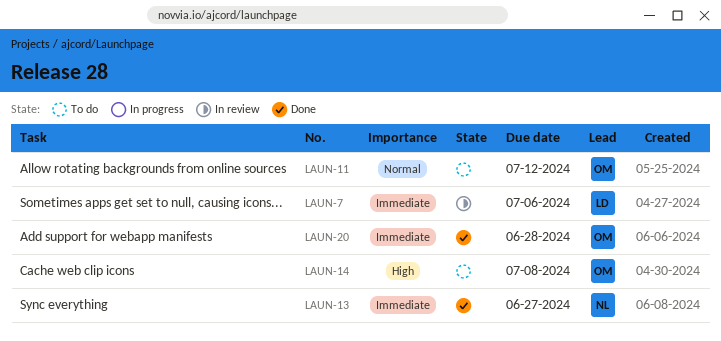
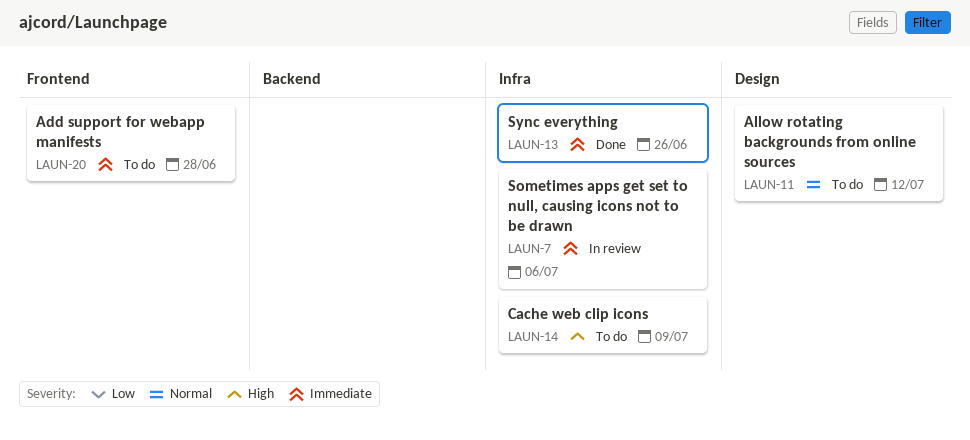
LAUN-13, due: Jun 27 -> Jun 26
LAUN-14, due: Jul 8 -> Jul 9
LAUN-20, status: Done -> To do

